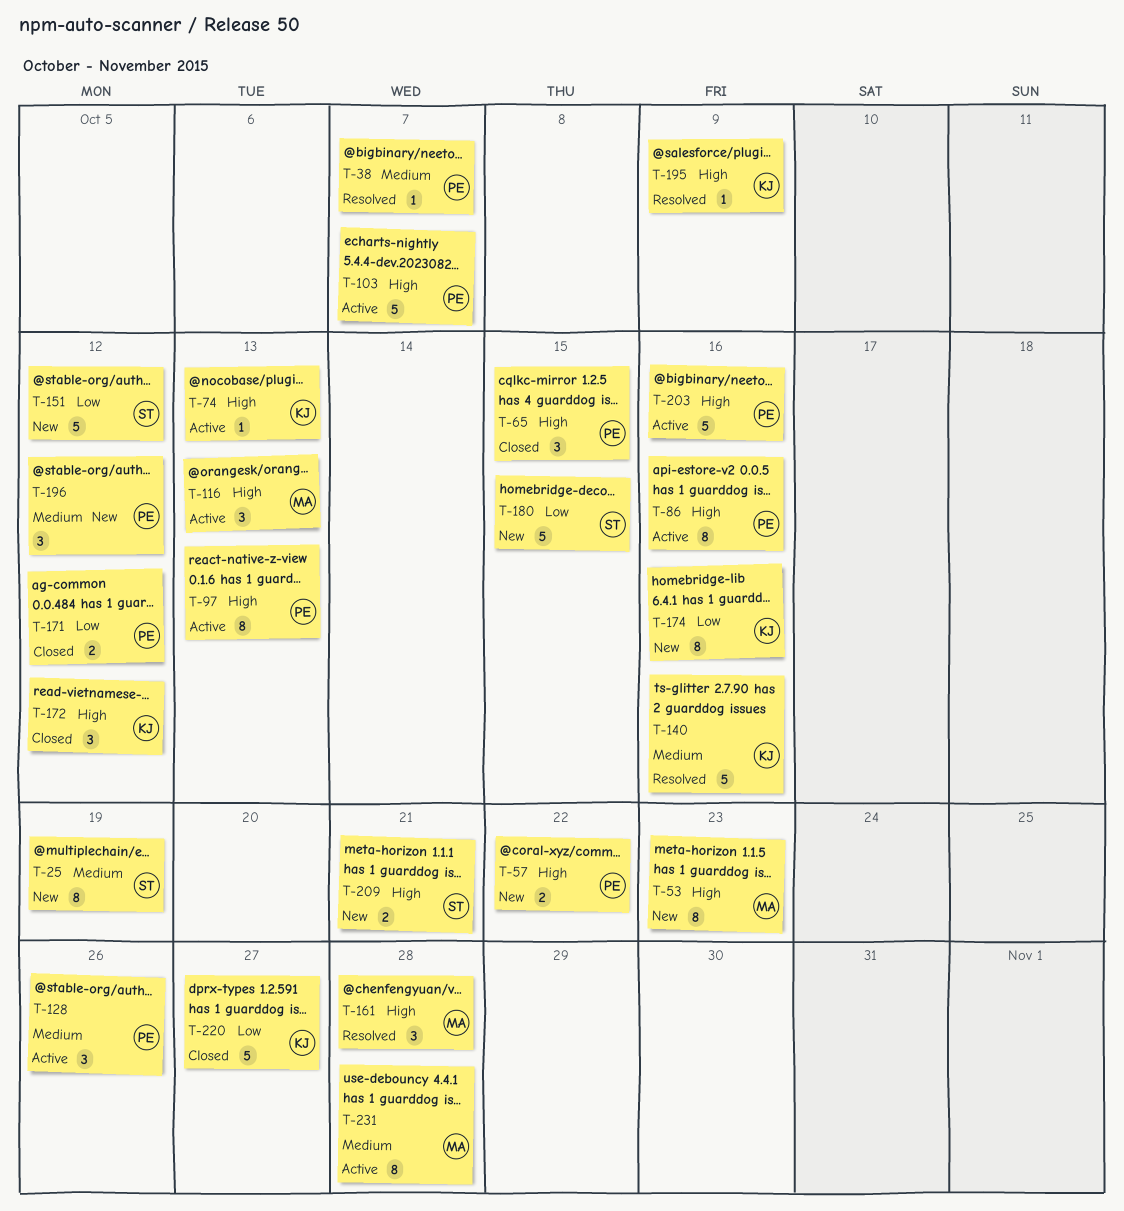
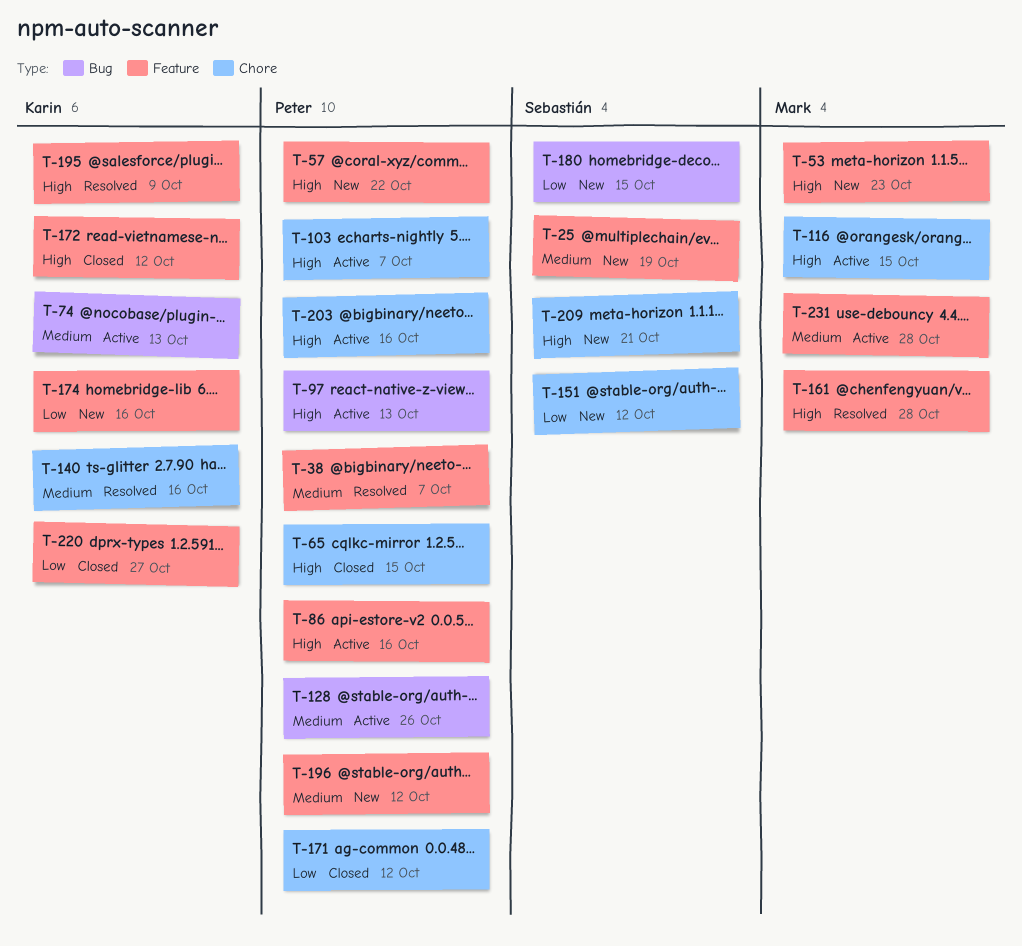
T-74, priority: High -> Medium
T-116, due: Oct 13 -> Oct 15

